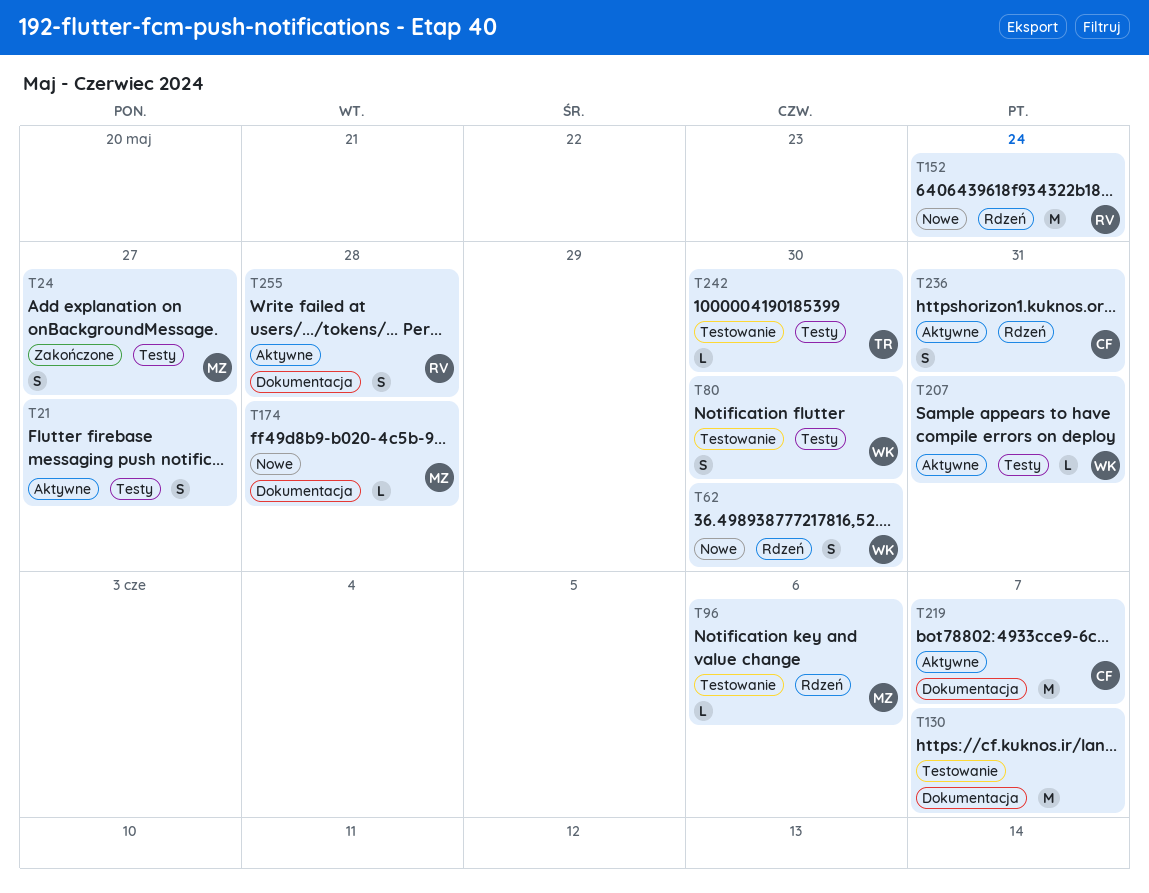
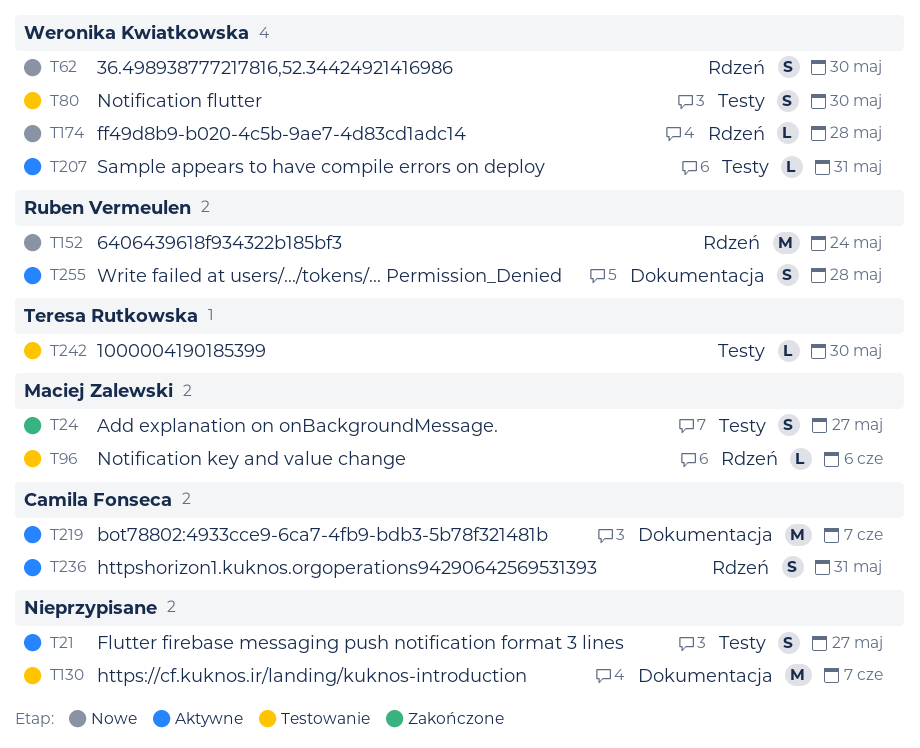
T174, owner: Maciej Zalewski -> Weronika Kwiatkowska
T174, label: Dokumentacja -> Rdzeń

